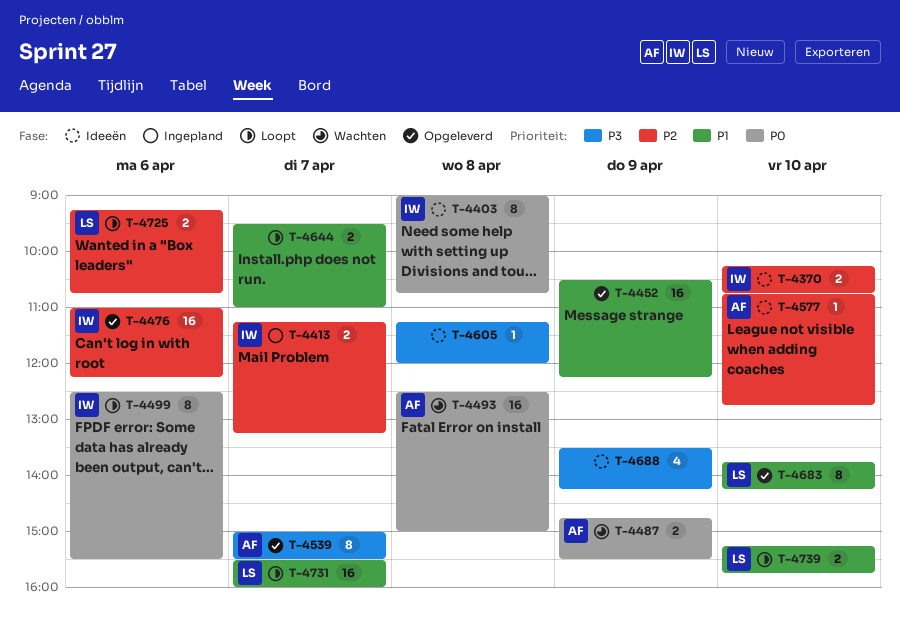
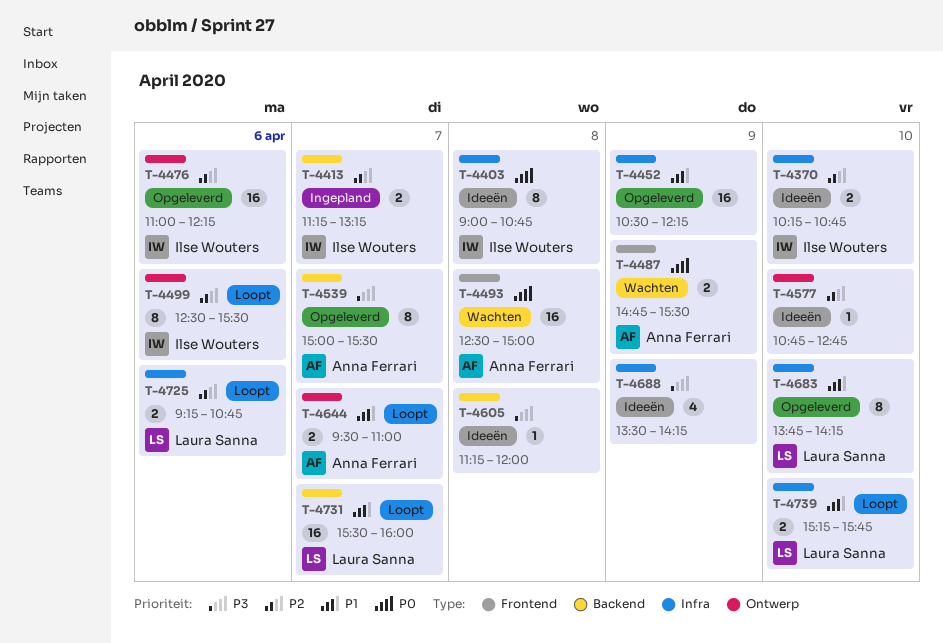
T-4499, priority: P0 -> P2
T-4577, owner: Anna Ferrari -> none
T-4644, owner: none -> Anna Ferrari

